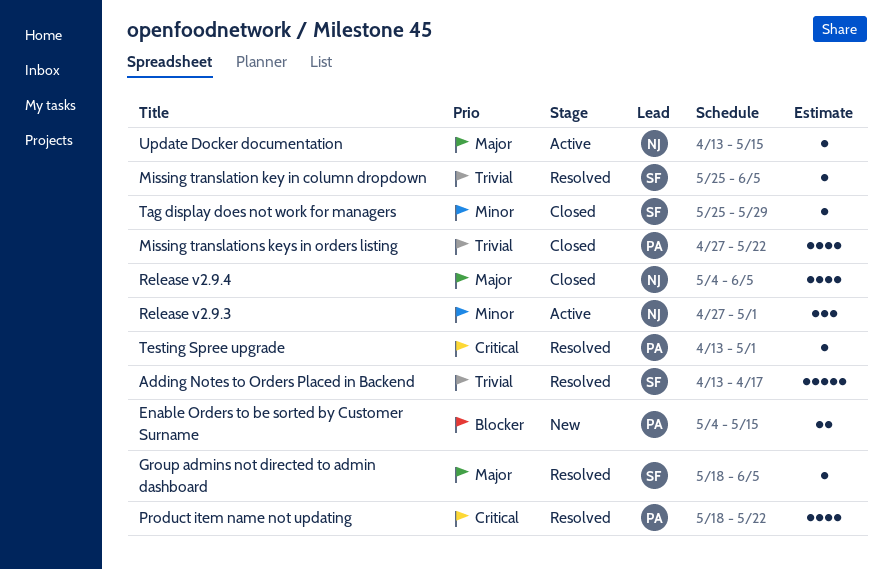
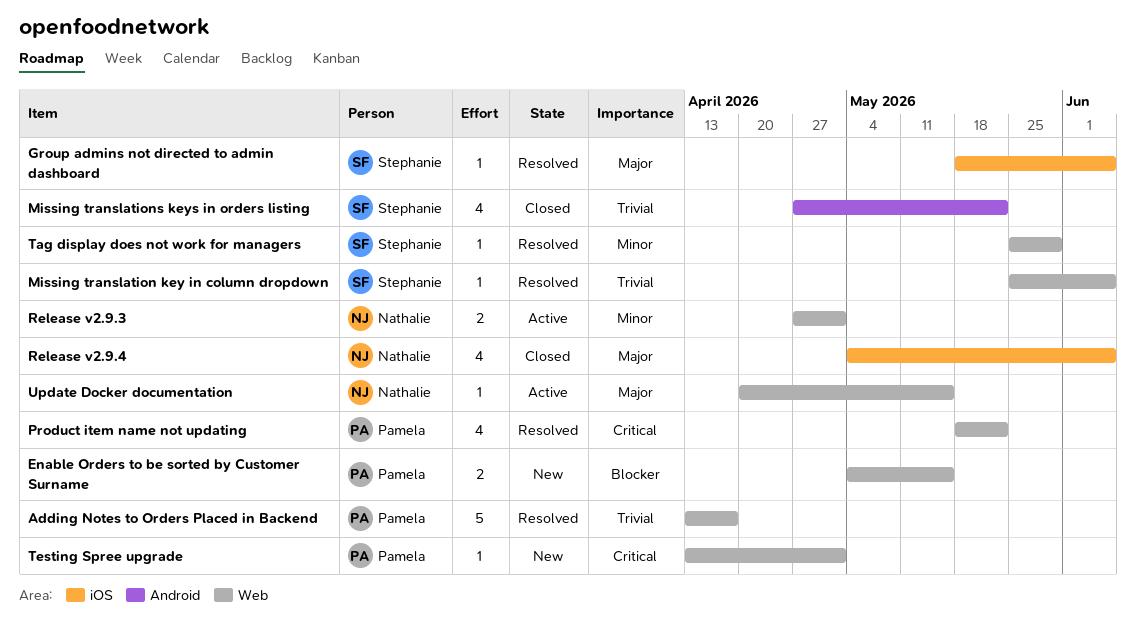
Adding Notes to Orders Placed in Backend, owner: Stephanie -> Pamela
Missing translations keys in orders listing, owner: Pamela -> Stephanie
Release v2.9.3, estimate: 3 -> 2
Tag display does not work for managers, status: Closed -> Resolved
Testing Spree upgrade, status: Resolved -> New
Update Docker documentation, start: Apr 13 -> Apr 20

